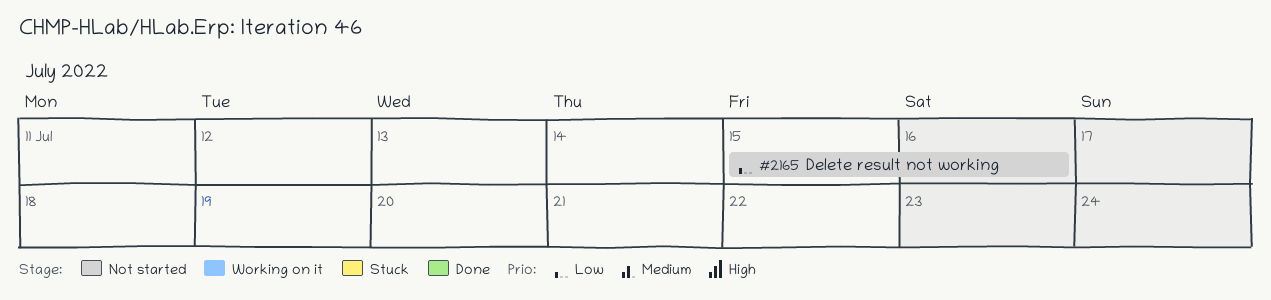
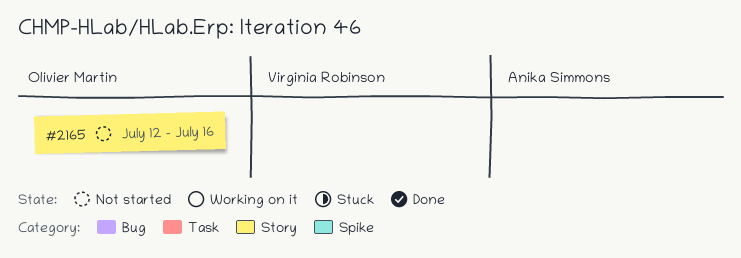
#2165, start: Jul 15 -> Jul 12

